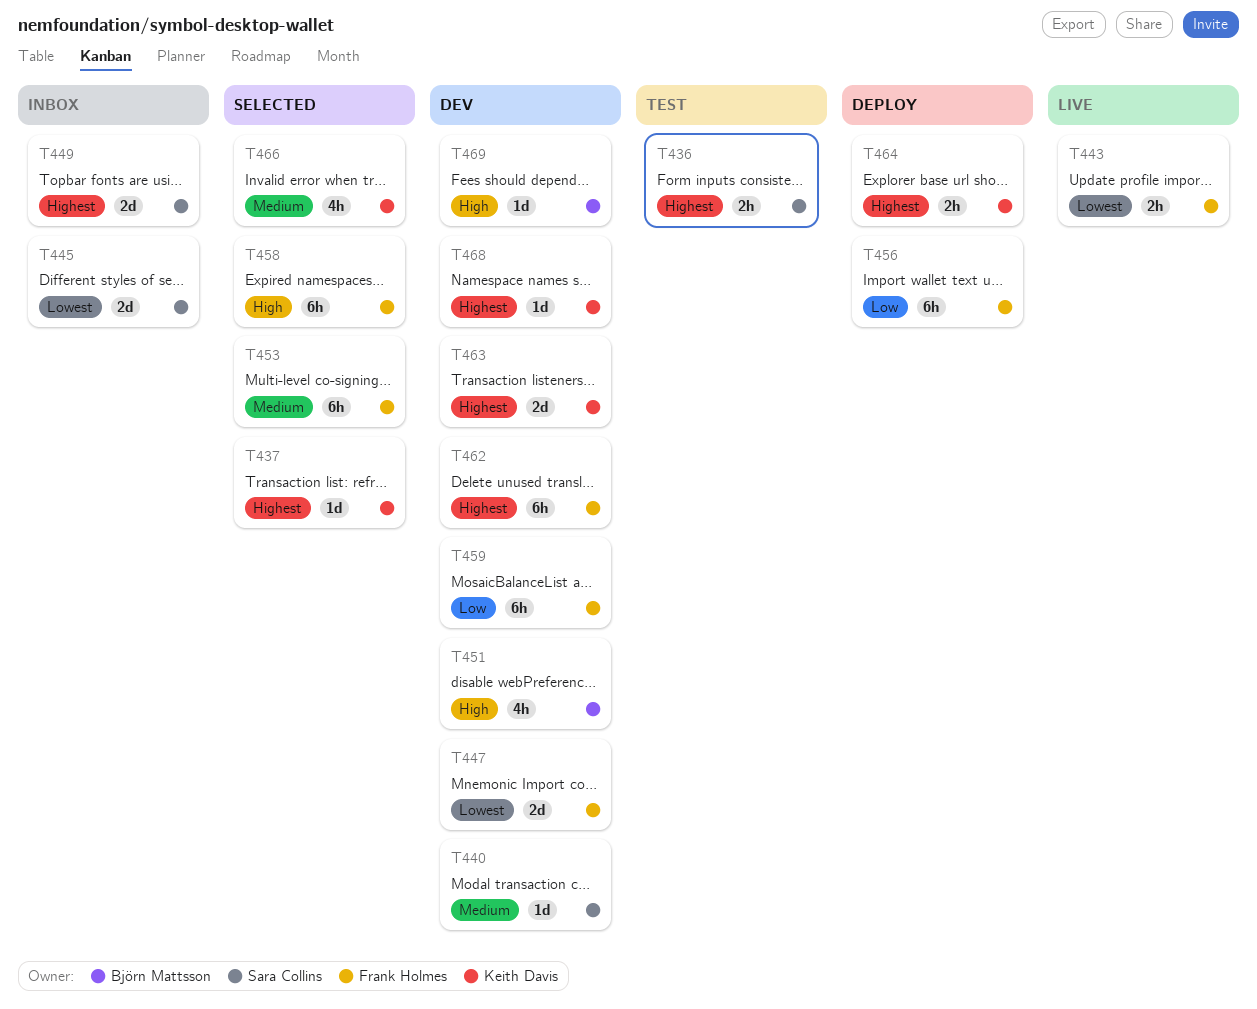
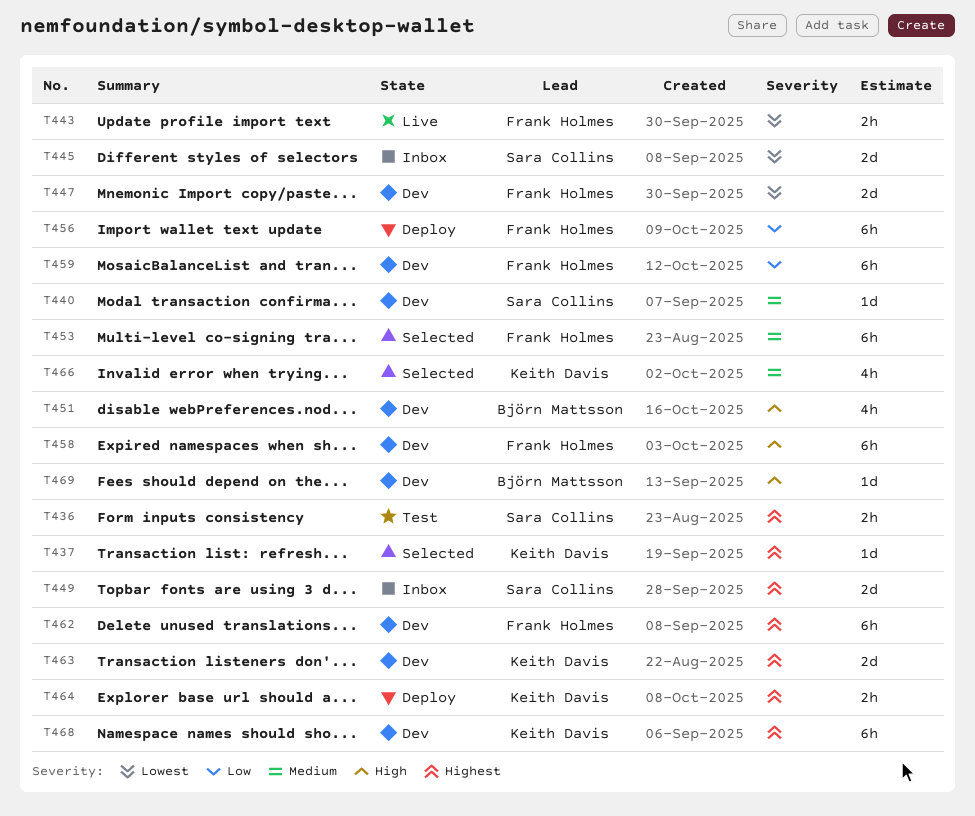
T458, status: Selected -> Dev
T468, estimate: 1d -> 6h

